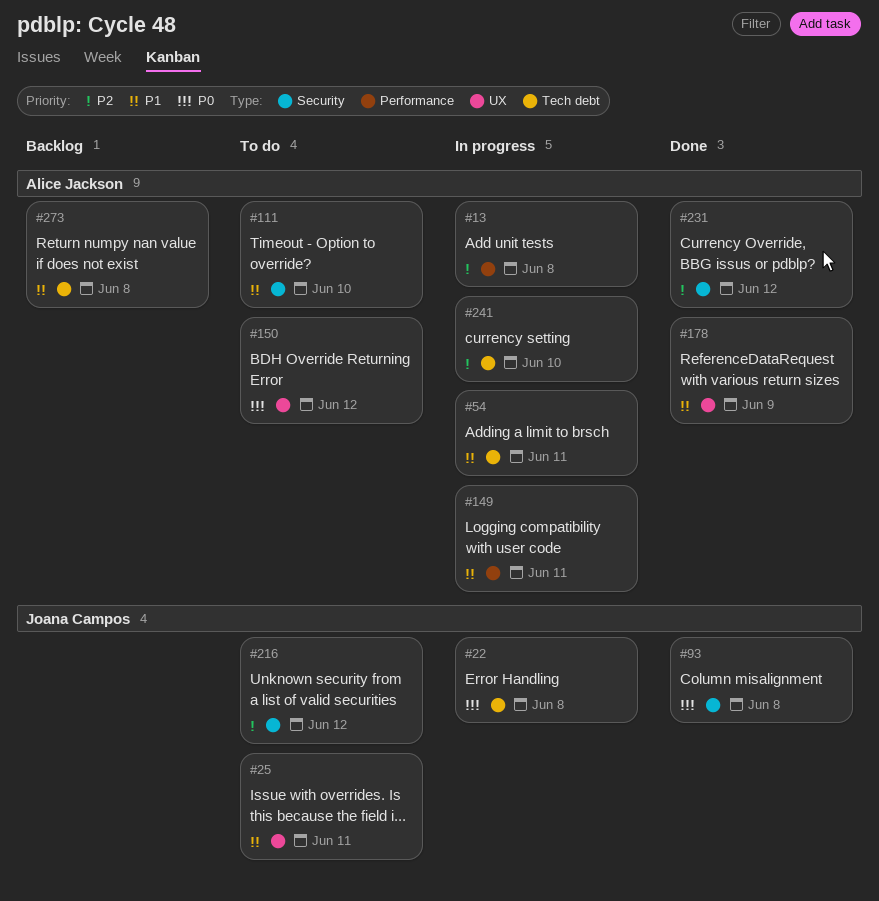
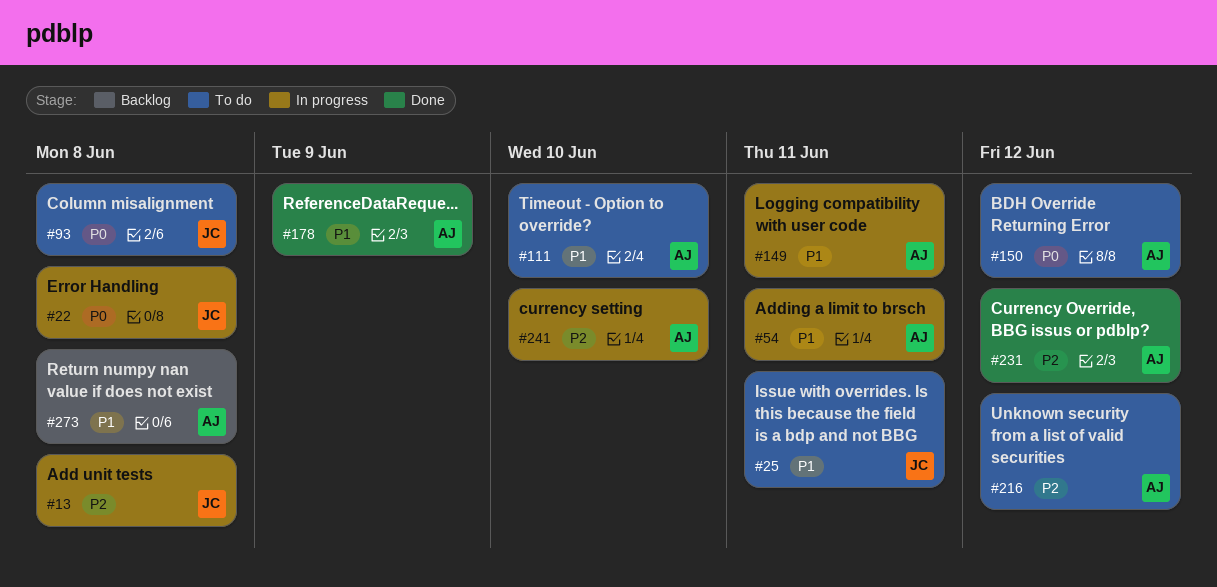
#13, owner: Alice Jackson -> Joana Campos
#93, status: Done -> To do
#216, owner: Joana Campos -> Alice Jackson

